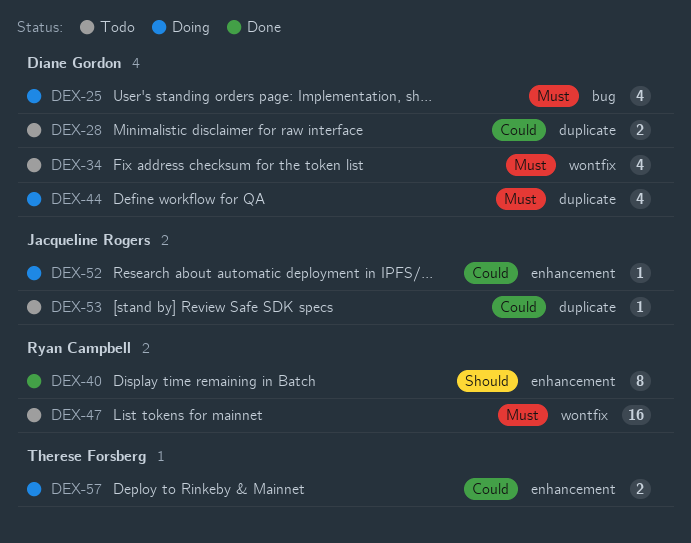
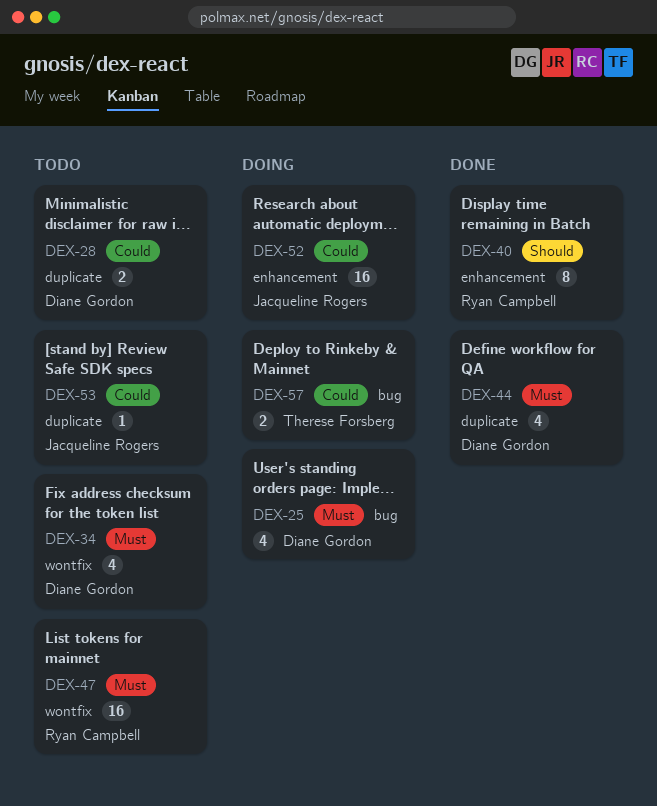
DEX-44, status: Doing -> Done
DEX-52, estimate: 1 -> 16
DEX-57, label: enhancement -> bug

